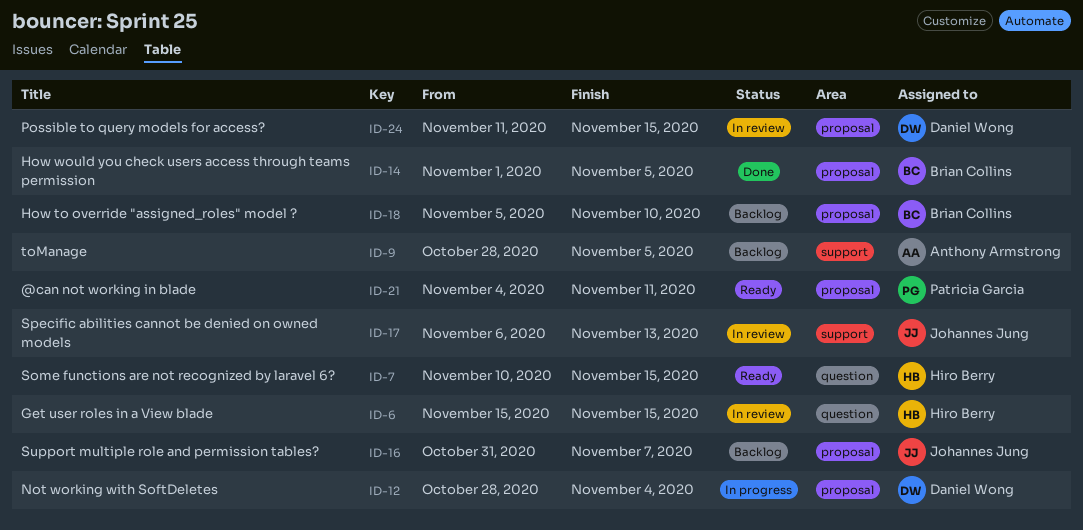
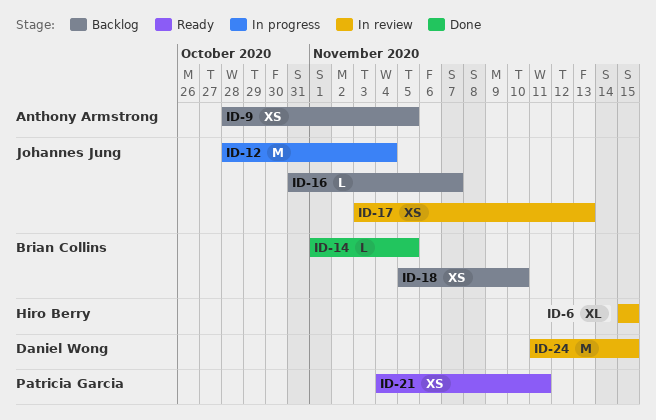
ID-7: present -> none
ID-12, owner: Daniel Wong -> Johannes Jung
ID-17, start: Nov 6 -> Nov 3

